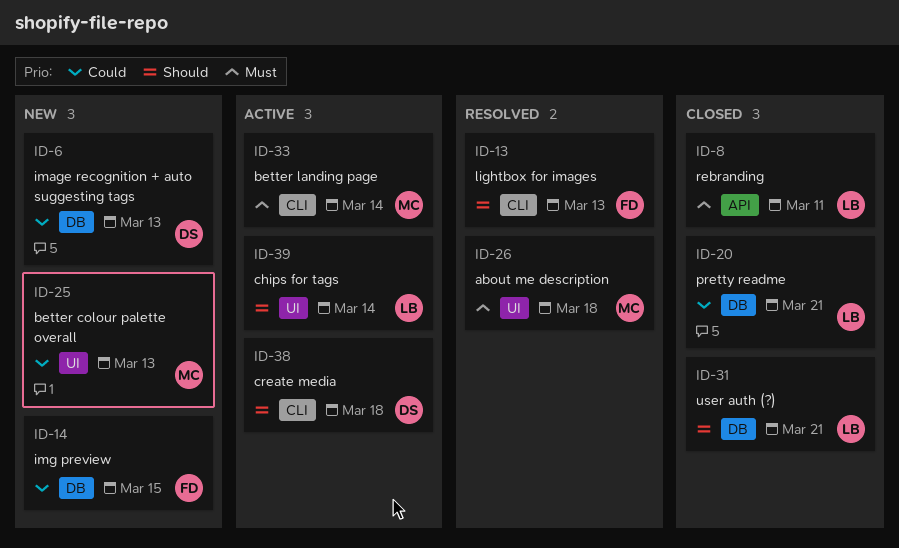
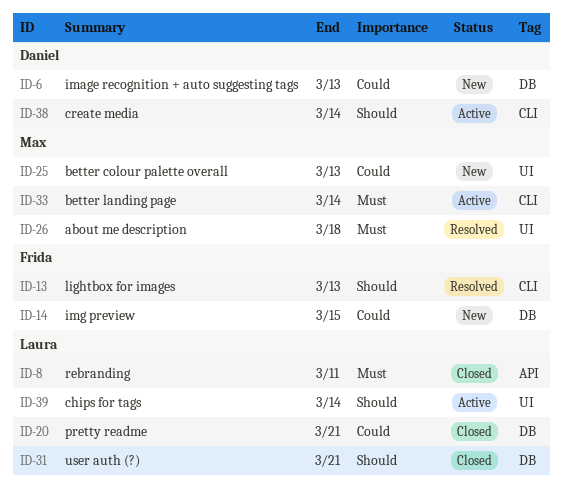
ID-38, due: Mar 18 -> Mar 14

